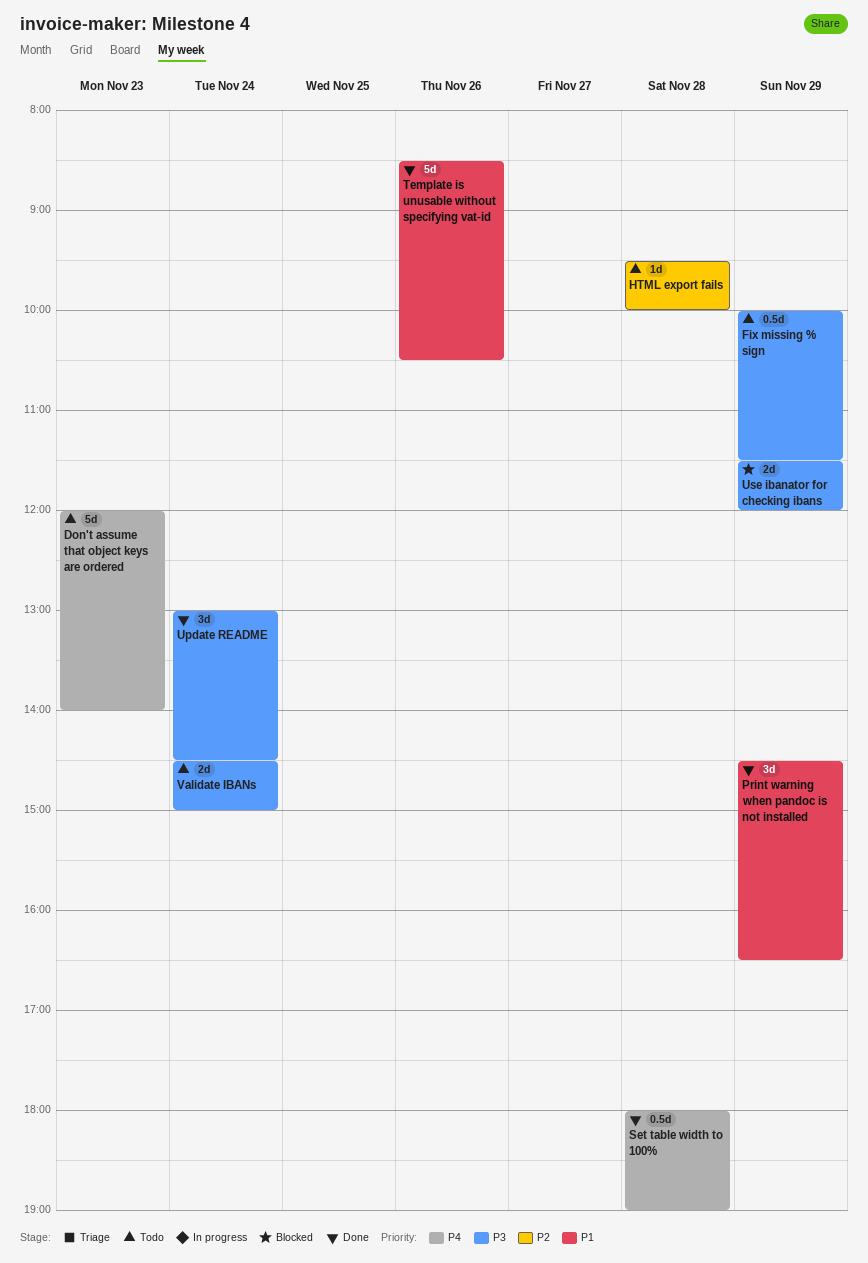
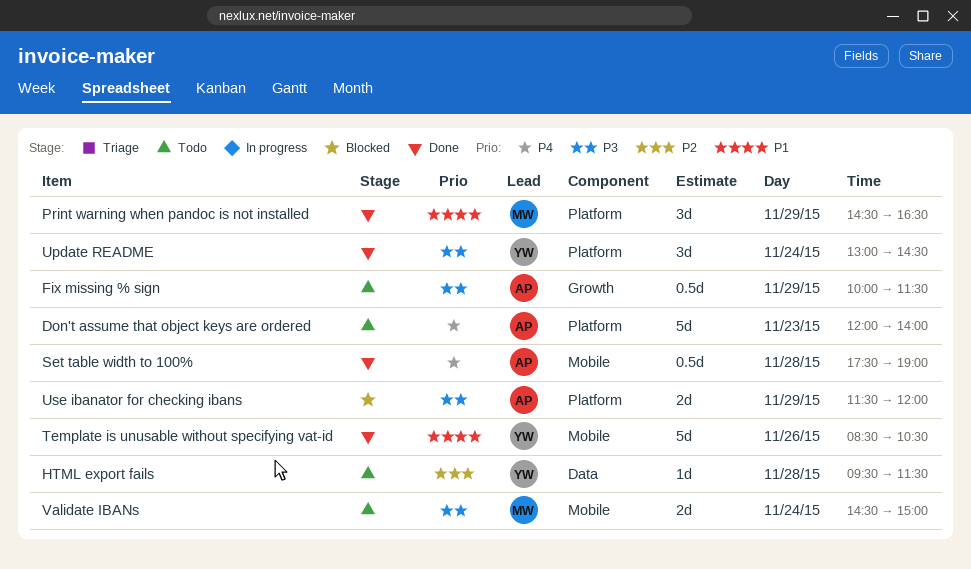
HTML export fails, ends: 10:00 -> 11:30
Set table width to 100%, begins: 18:00 -> 17:30

